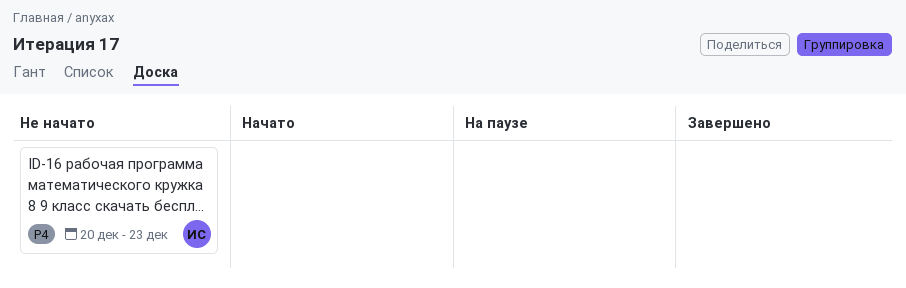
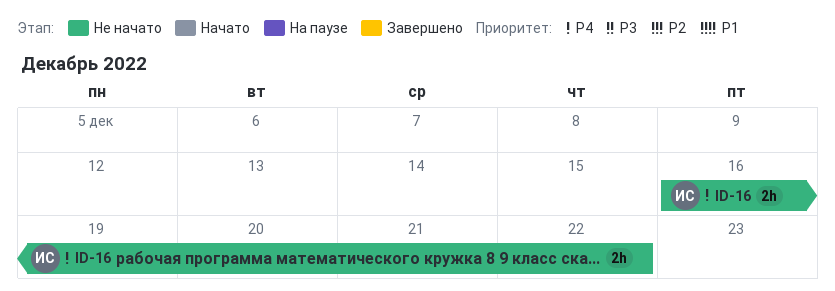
ID-16, start: Dec 20 -> Dec 16
ID-16, due: Dec 23 -> Dec 22

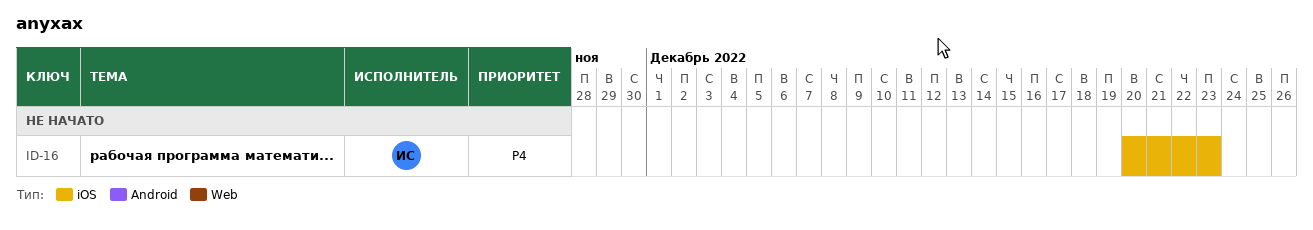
ID-16, start: Dec 16 -> Dec 20
ID-16, due: Dec 22 -> Dec 23

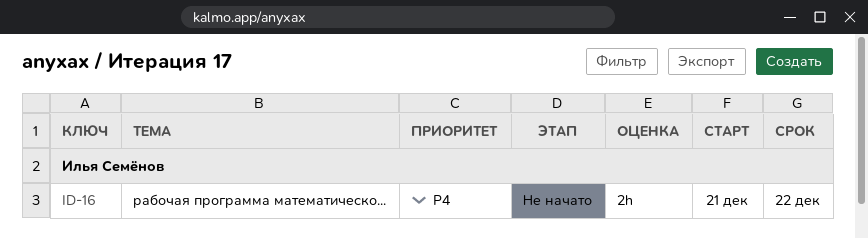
ID-16, start: Dec 20 -> Dec 21
ID-16, due: Dec 23 -> Dec 22

